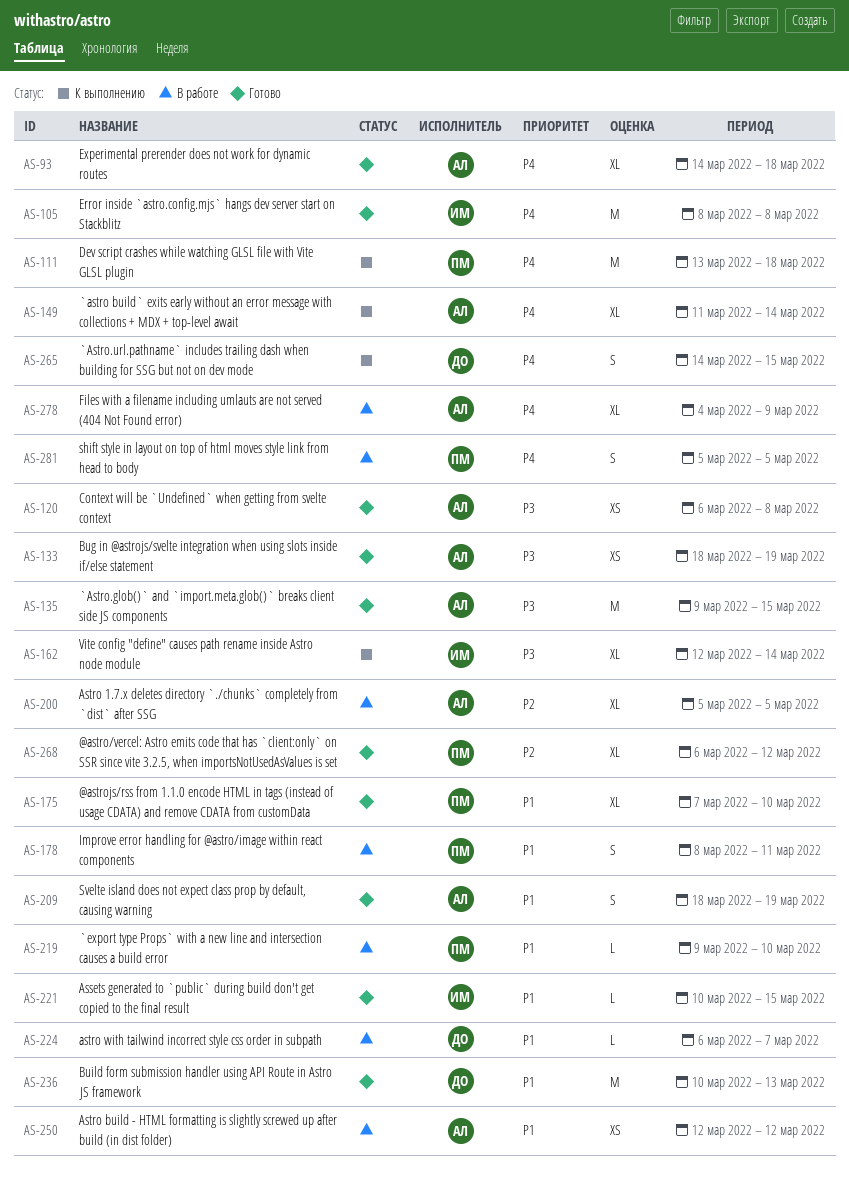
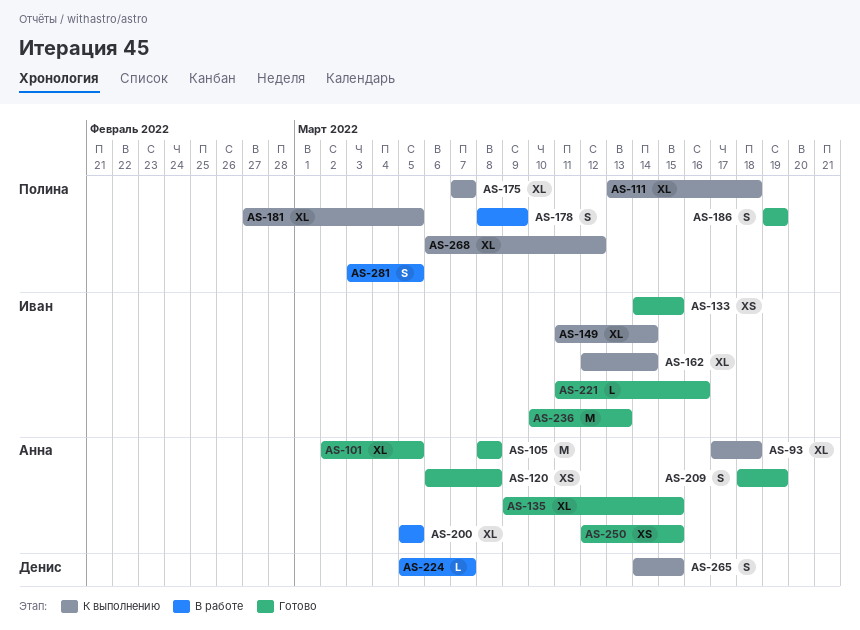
AS-93, status: Готово -> К выполнению
AS-93, start: Mar 14 -> Mar 17
AS-101: none -> present
AS-105, owner: Иван -> Анна
AS-111, estimate: M -> XL
AS-133, owner: Анна -> Иван
AS-133, start: Mar 18 -> Mar 14
AS-133, due: Mar 19 -> Mar 15
AS-135, estimate: M -> XL
AS-149, owner: Анна -> Иван
AS-175, status: Готово -> К выполнению
AS-175, due: Mar 10 -> Mar 7
AS-178, due: Mar 11 -> Mar 9
AS-181: none -> present
AS-186: none -> present
AS-219: present -> none
AS-221, start: Mar 10 -> Mar 11
AS-221, due: Mar 15 -> Mar 16
AS-224, start: Mar 6 -> Mar 5
AS-236, owner: Денис -> Иван
AS-250, status: В работе -> Готово
AS-250, due: Mar 12 -> Mar 15
AS-268, status: Готово -> К выполнению
AS-278: present -> none
AS-281, start: Mar 5 -> Mar 3

